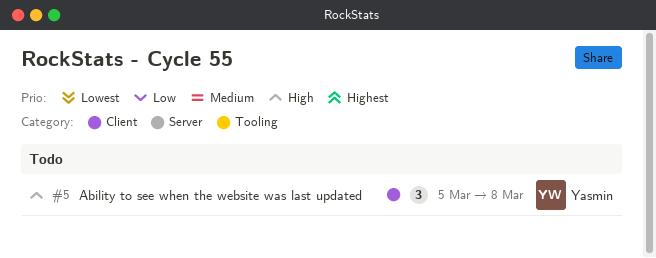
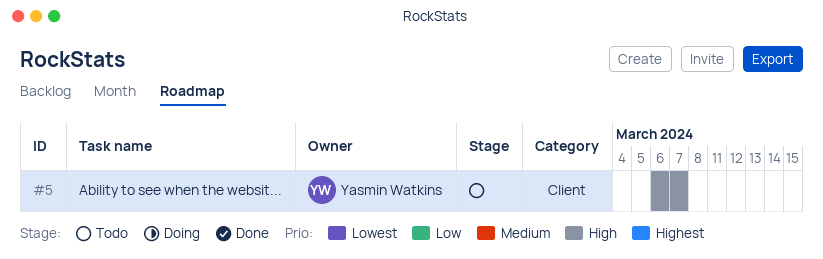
#5, start: Mar 5 -> Mar 6
#5, due: Mar 8 -> Mar 7

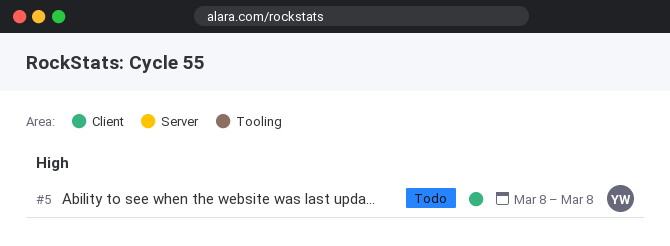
#5, start: Mar 6 -> Mar 8
#5, due: Mar 7 -> Mar 8

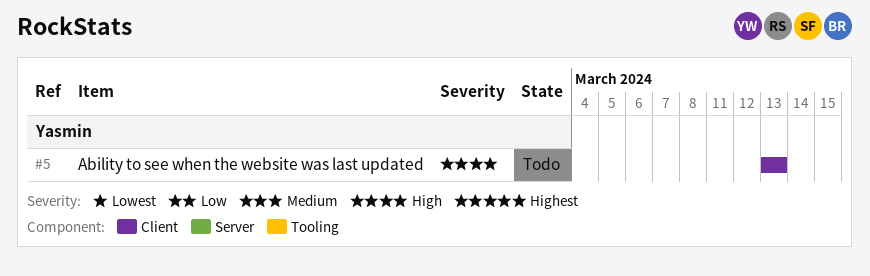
#5, start: Mar 8 -> Mar 13
#5, due: Mar 8 -> Mar 13

